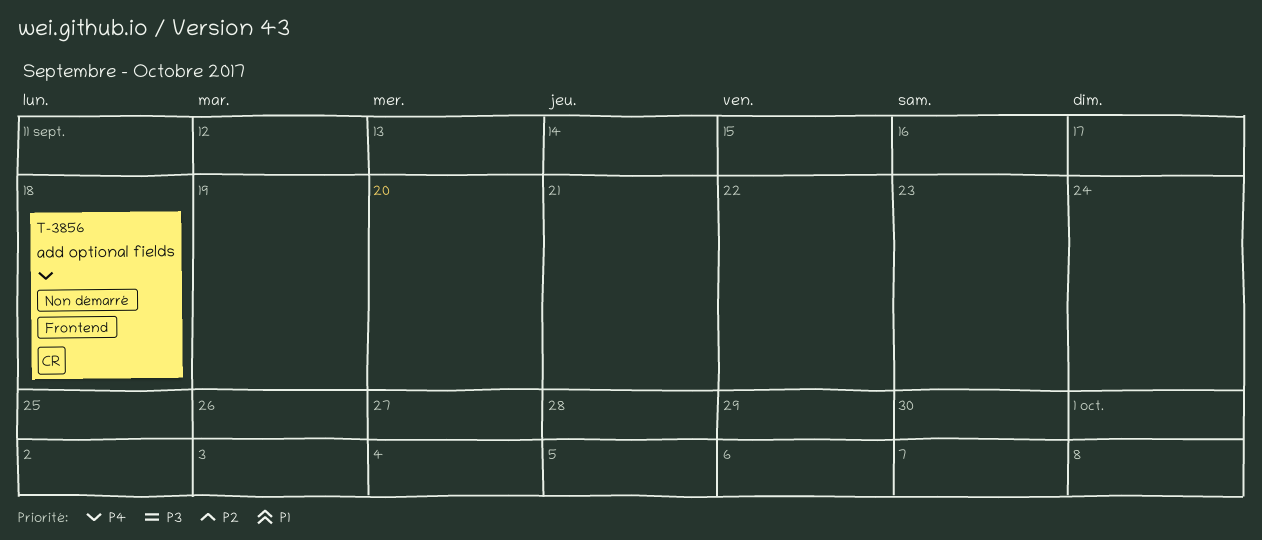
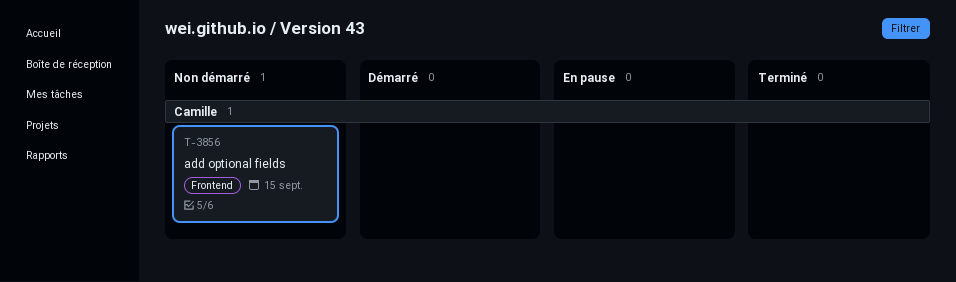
T-3856, due: Sep 18 -> Sep 15

